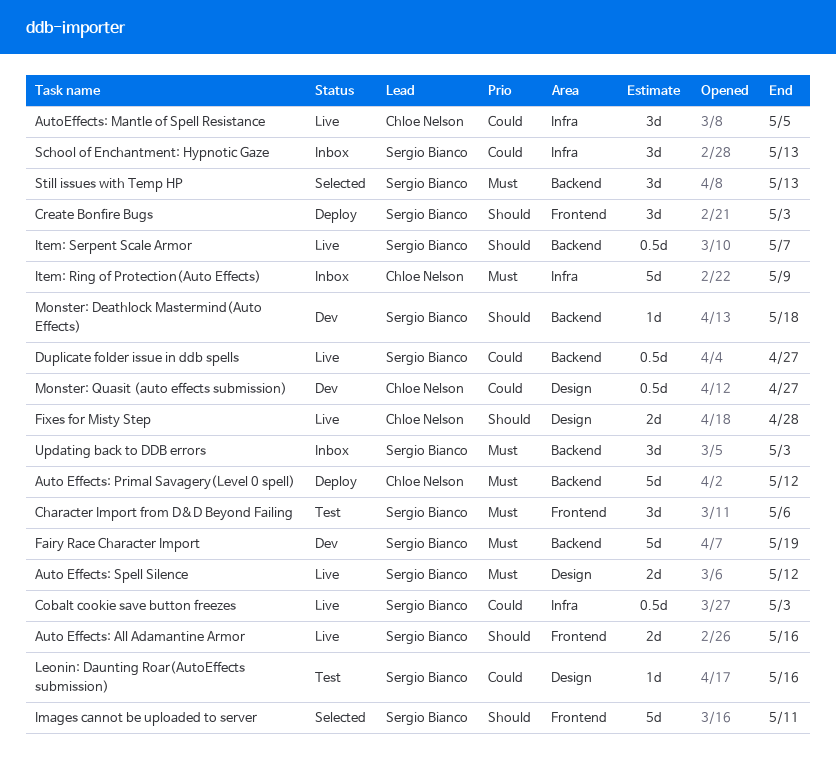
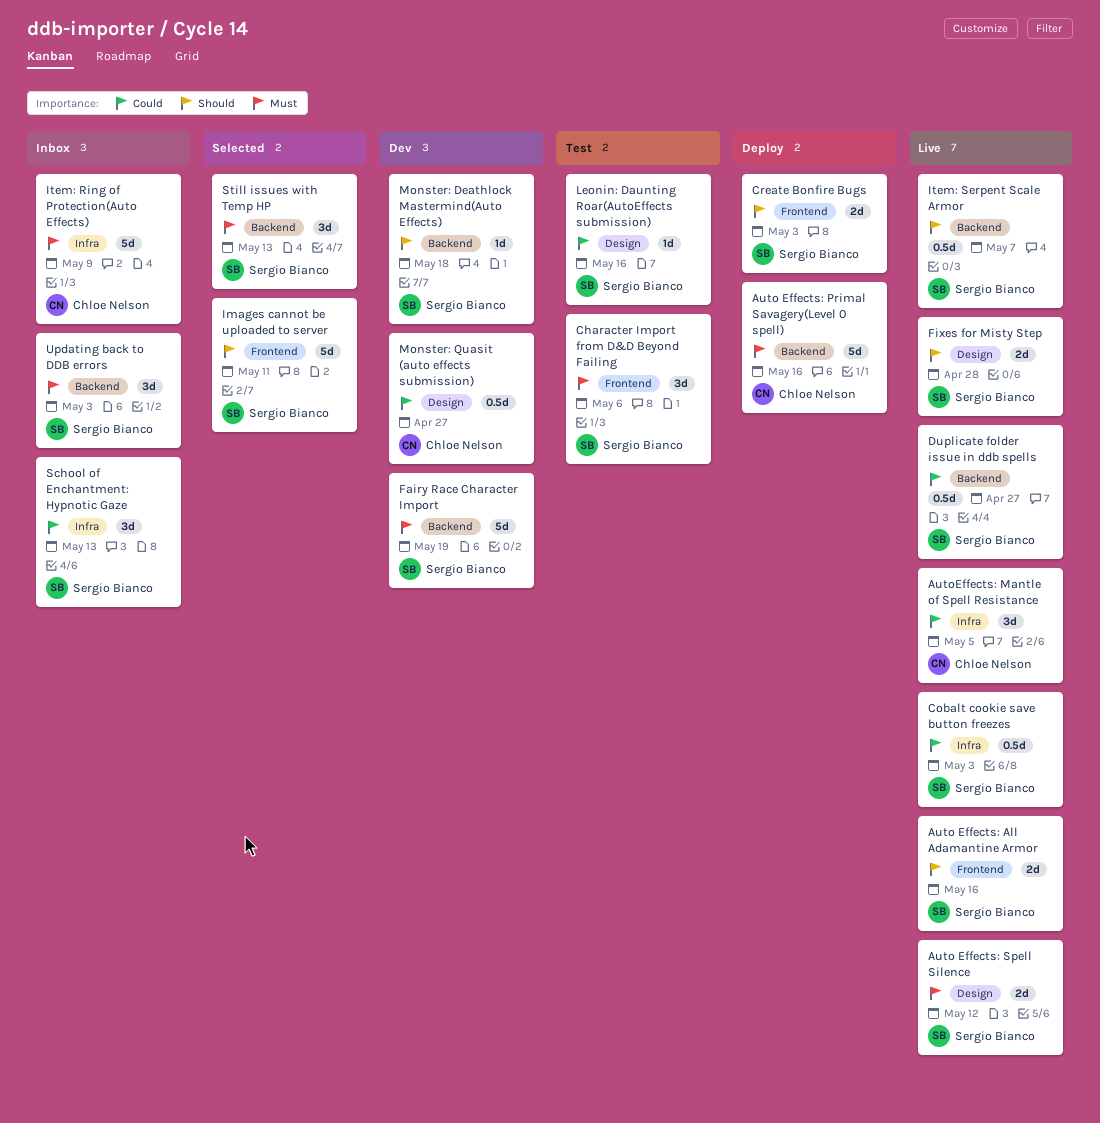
Auto Effects: Primal Savagery(Level 0 spell), due: May 12 -> May 16
Create Bonfire Bugs, estimate: 3d -> 2d
Fixes for Misty Step, owner: Chloe Nelson -> Sergio Bianco

